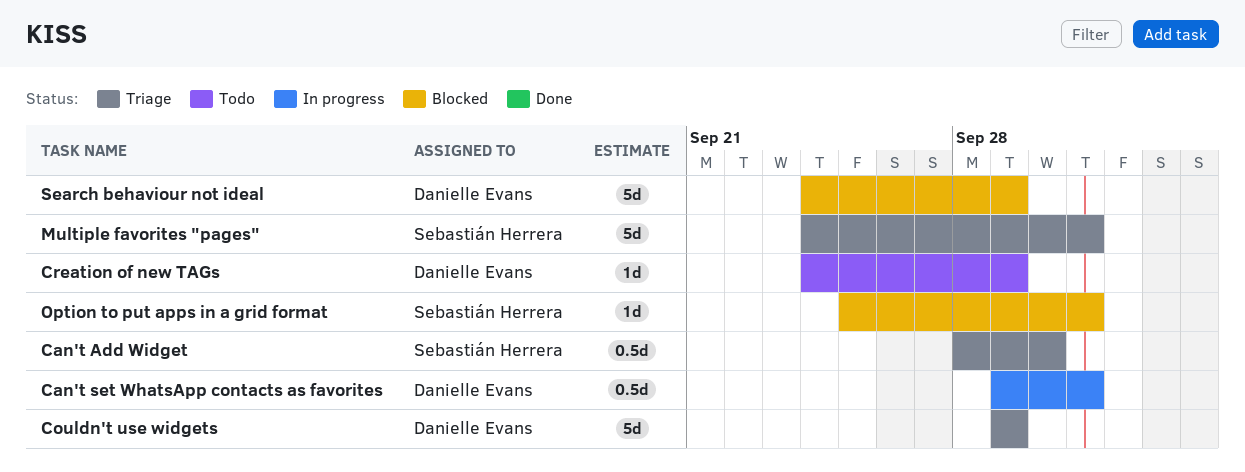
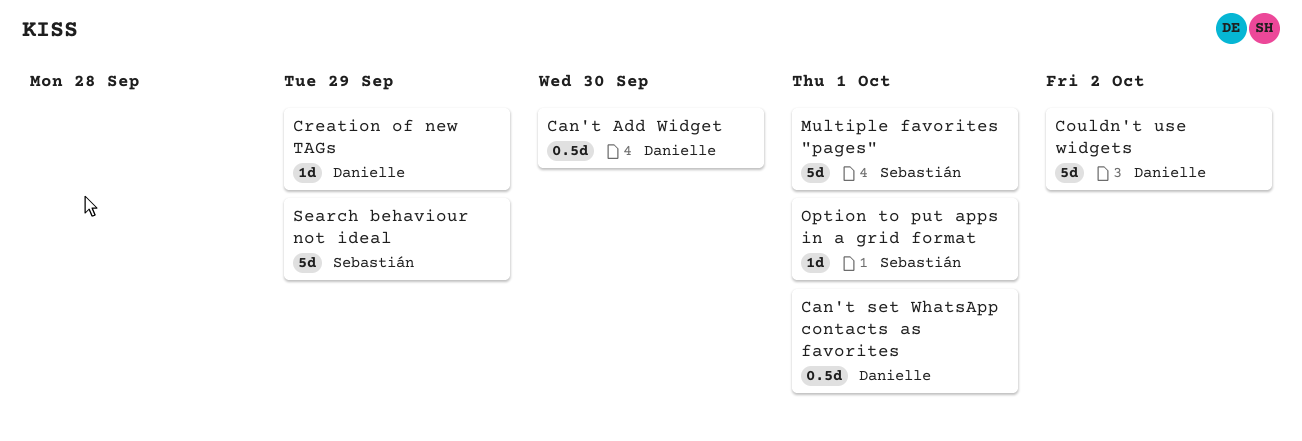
Can't Add Widget, owner: Sebastián Herrera -> Danielle Evans
Couldn't use widgets, due: Sep 29 -> Oct 2
Search behaviour not ideal, owner: Danielle Evans -> Sebastián Herrera

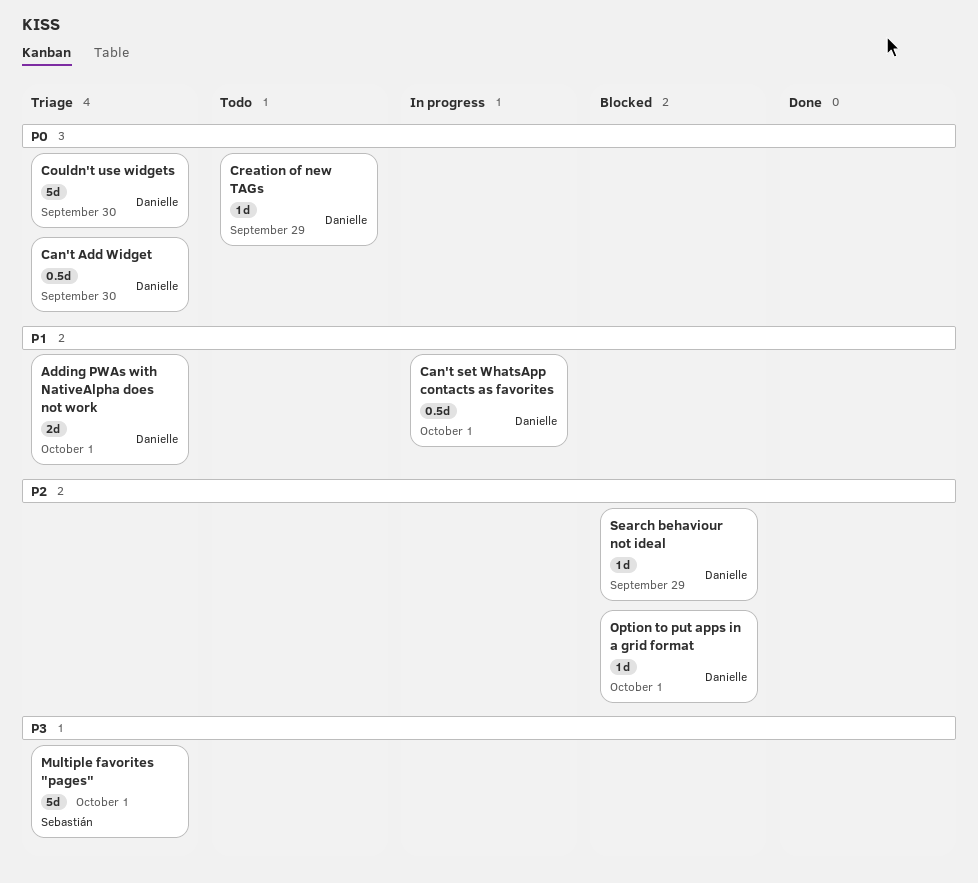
Adding PWAs with NativeAlpha does not work: none -> present
Couldn't use widgets, due: Oct 2 -> Sep 30
Option to put apps in a grid format, owner: Sebastián -> Danielle
Search behaviour not ideal, owner: Sebastián -> Danielle
Search behaviour not ideal, estimate: 5d -> 1d

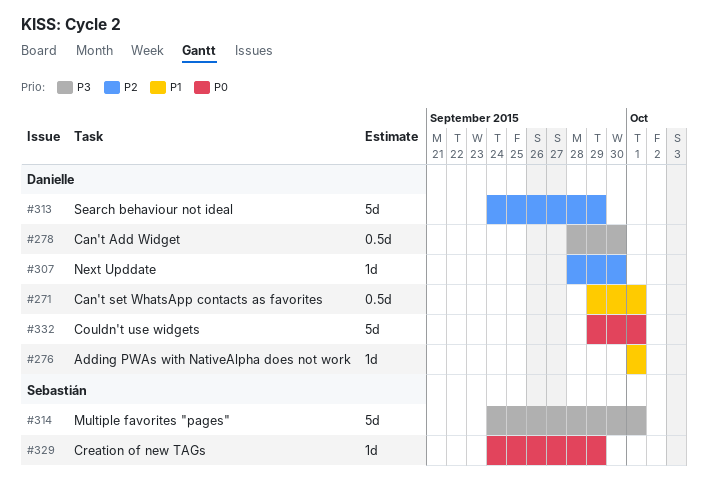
Adding PWAs with NativeAlpha does not work, estimate: 2d -> 1d
Can't Add Widget, priority: P0 -> P3
Couldn't use widgets, due: Sep 30 -> Oct 1
Creation of new TAGs, owner: Danielle -> Sebastián
Next Upddate: none -> present
Option to put apps in a grid format: present -> none
Search behaviour not ideal, estimate: 1d -> 5d

